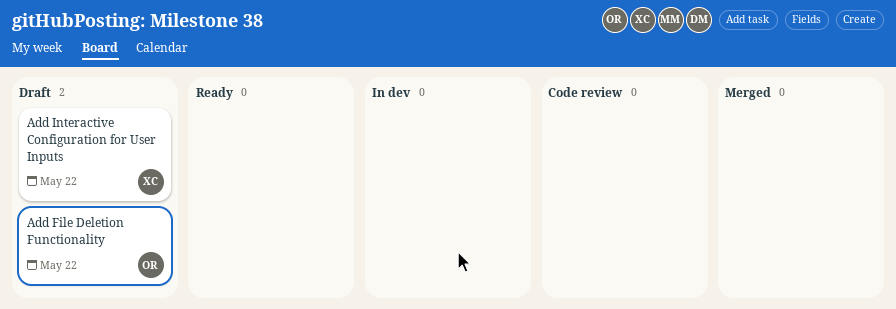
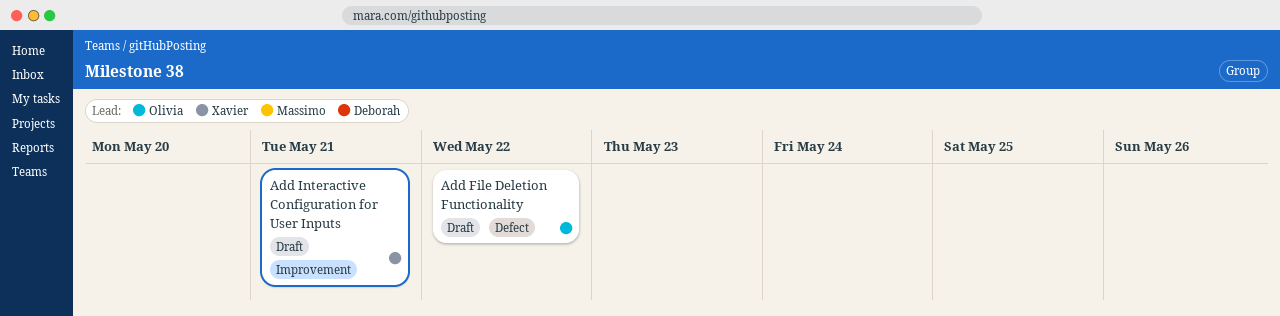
Add Interactive Configuration for User Inputs, due: May 22 -> May 21

